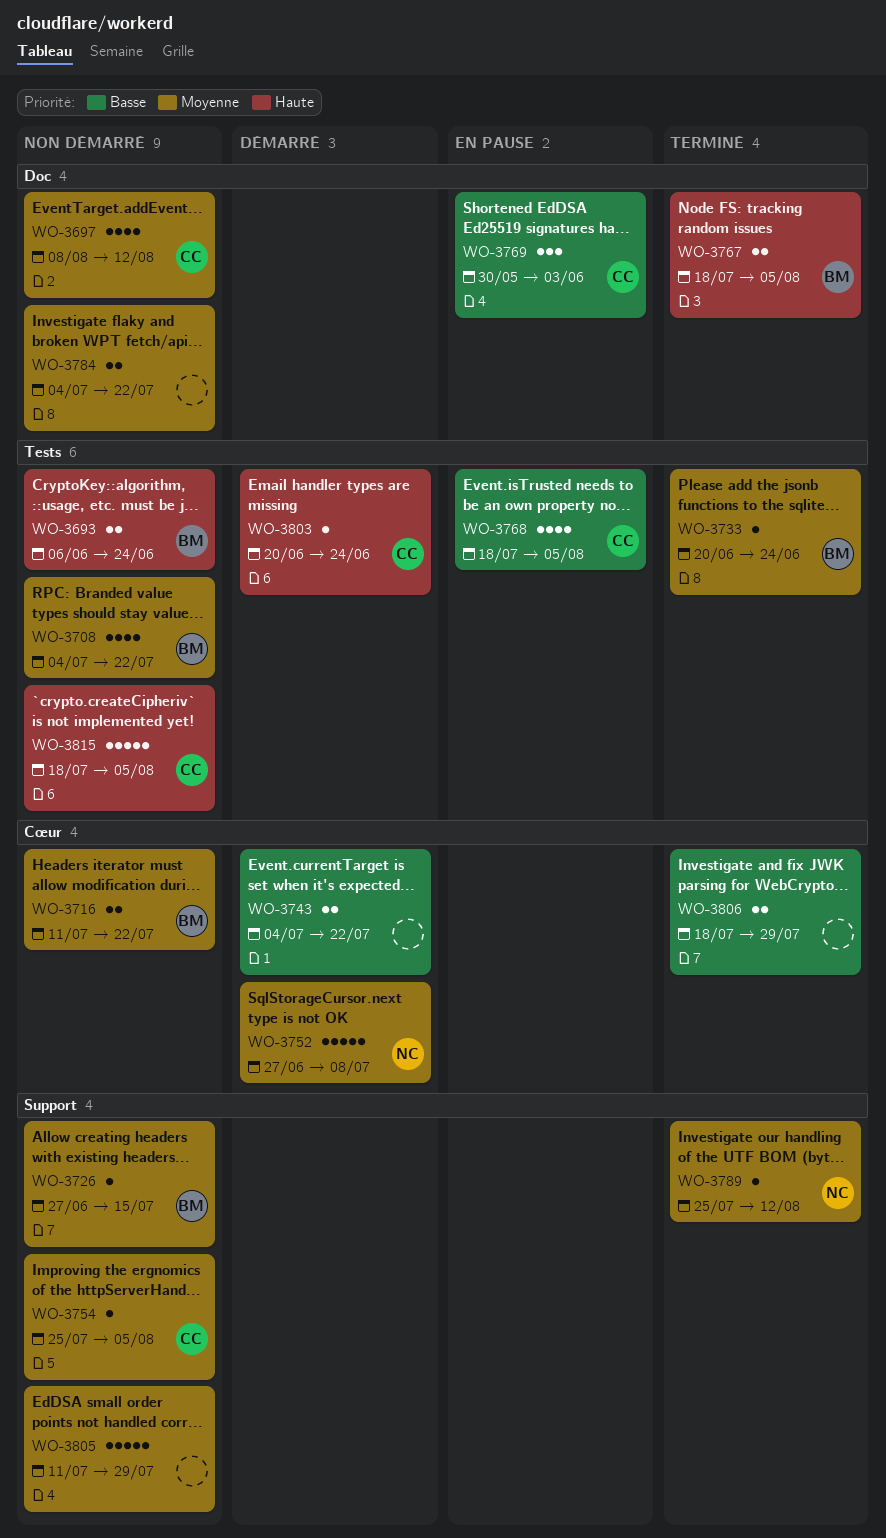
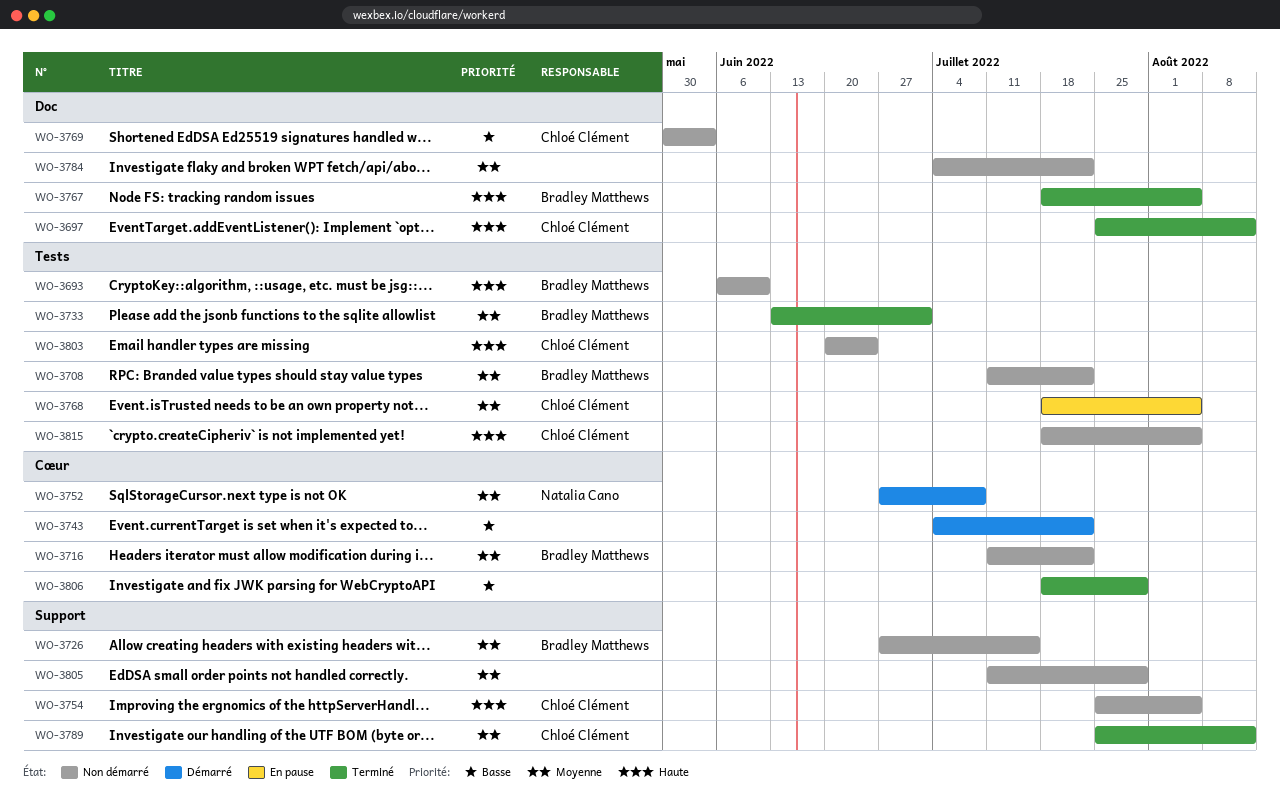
WO-3693, due: Jun 24 -> Jun 10
WO-3697, status: Non démarré -> Terminé
WO-3697, priority: Moyenne -> Haute
WO-3697, start: Aug 8 -> Jul 25
WO-3708, start: Jul 4 -> Jul 11
WO-3733, start: Jun 20 -> Jun 13
WO-3733, due: Jun 24 -> Jul 1
WO-3754, priority: Moyenne -> Haute
WO-3768, priority: Basse -> Moyenne
WO-3769, status: En pause -> Non démarré
WO-3789, owner: Natalia Cano -> Chloé Clément
WO-3803, status: Démarré -> Non démarré

